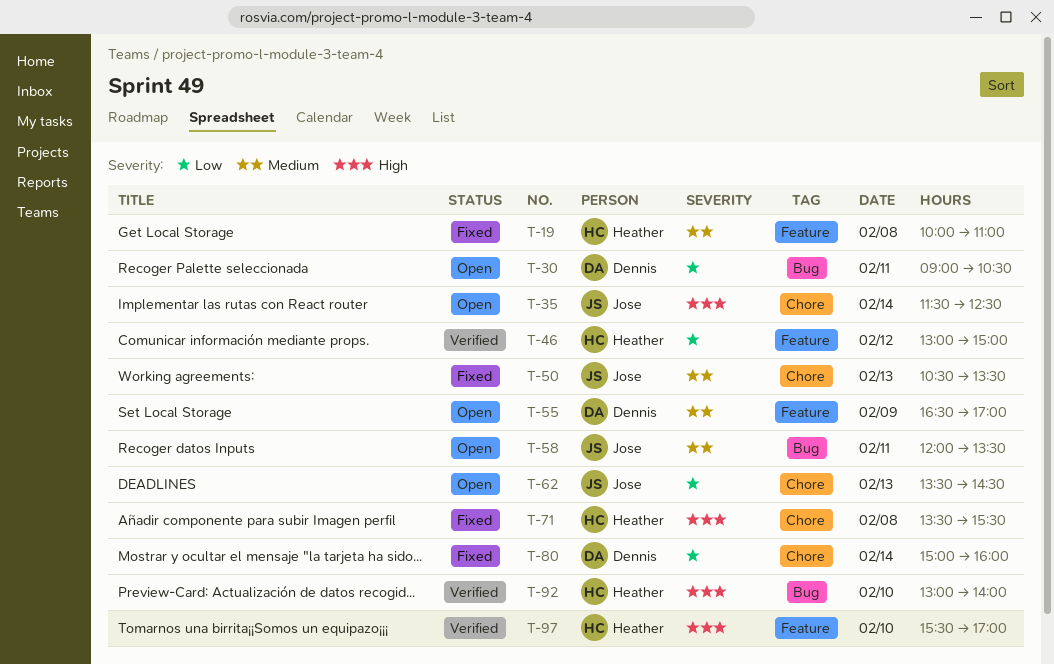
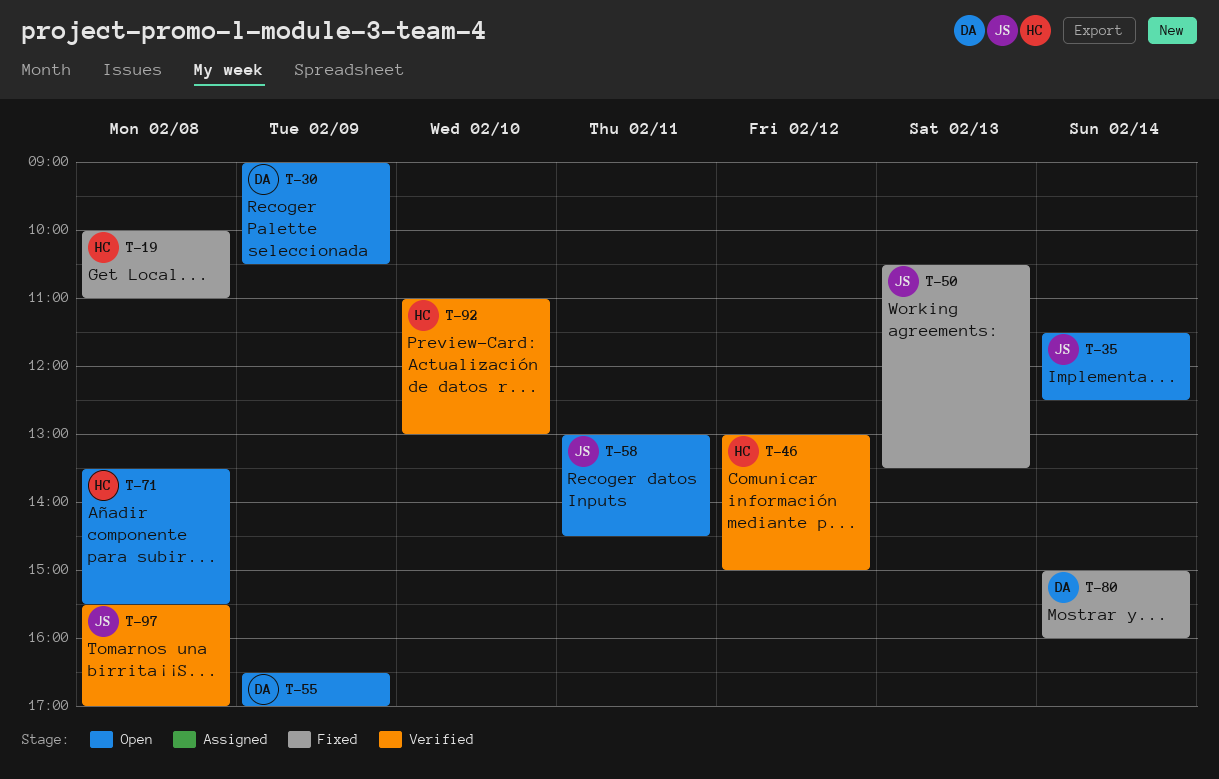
T-30, day: Feb 11 -> Feb 9
T-58, begins: 12:00 -> 13:00
T-58, ends: 13:30 -> 14:30
T-62: present -> none
T-71, status: Fixed -> Open
T-92, begins: 13:00 -> 11:00
T-92, ends: 14:00 -> 13:00
T-97, owner: Heather -> Jose
T-97, day: Feb 10 -> Feb 8

